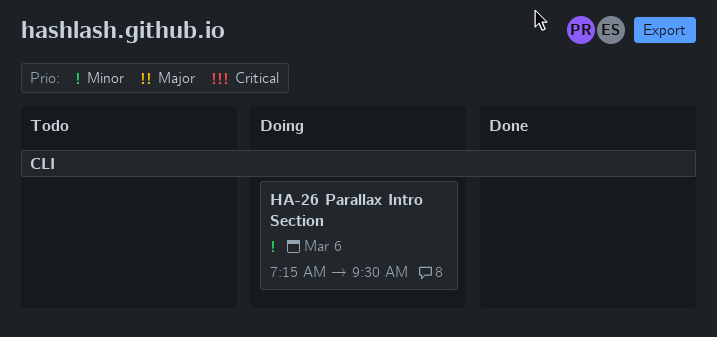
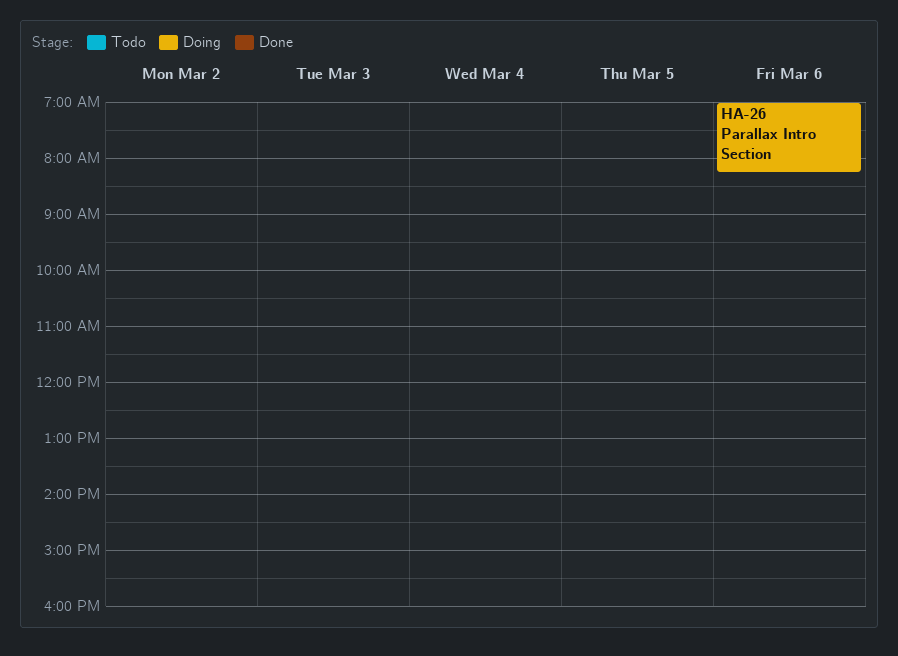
HA-26, begins: 07:15 -> 07:00
HA-26, ends: 09:30 -> 08:15

